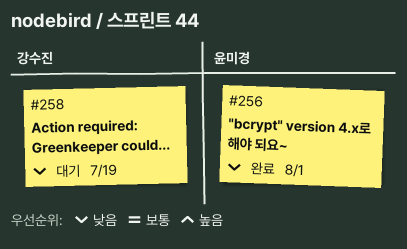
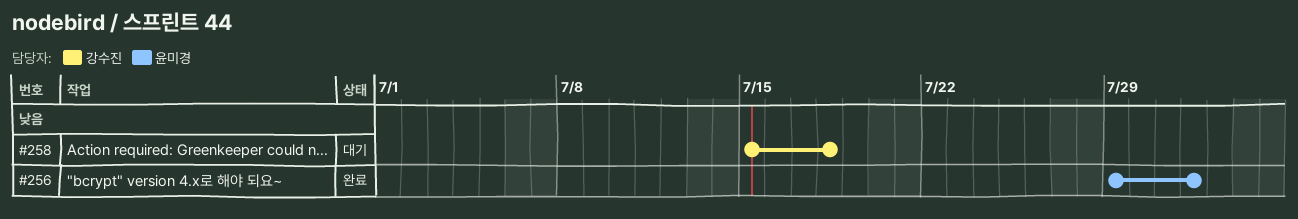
#258, due: Jul 19 -> Jul 18

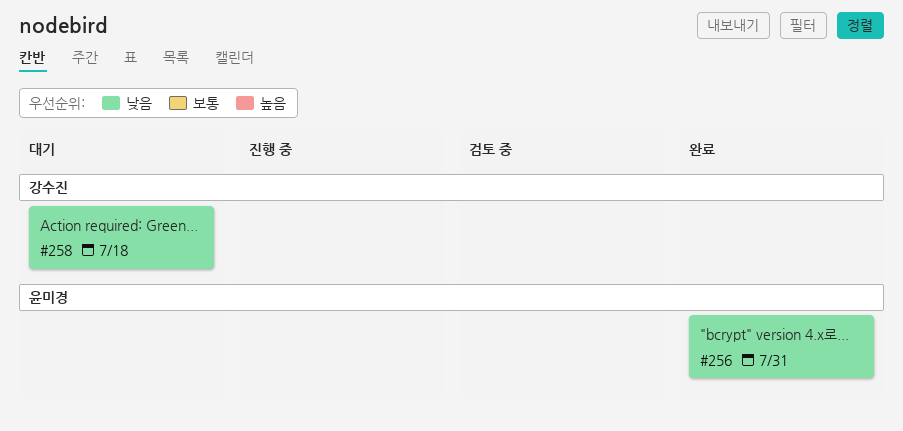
#256, due: Aug 1 -> Jul 31

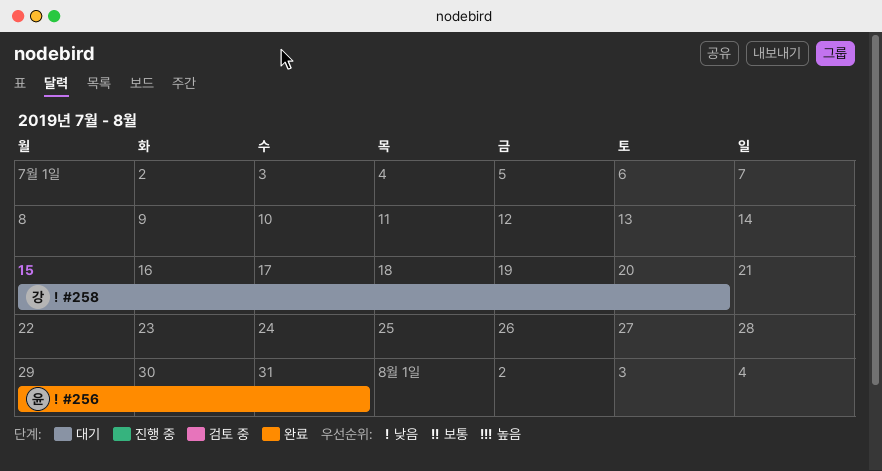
#258, due: Jul 18 -> Jul 20

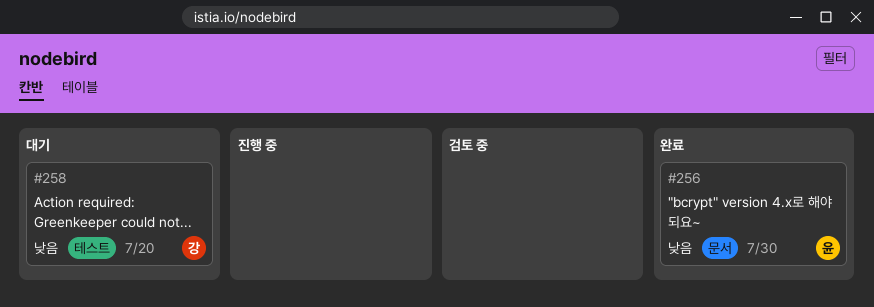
#256, due: Jul 31 -> Jul 30

